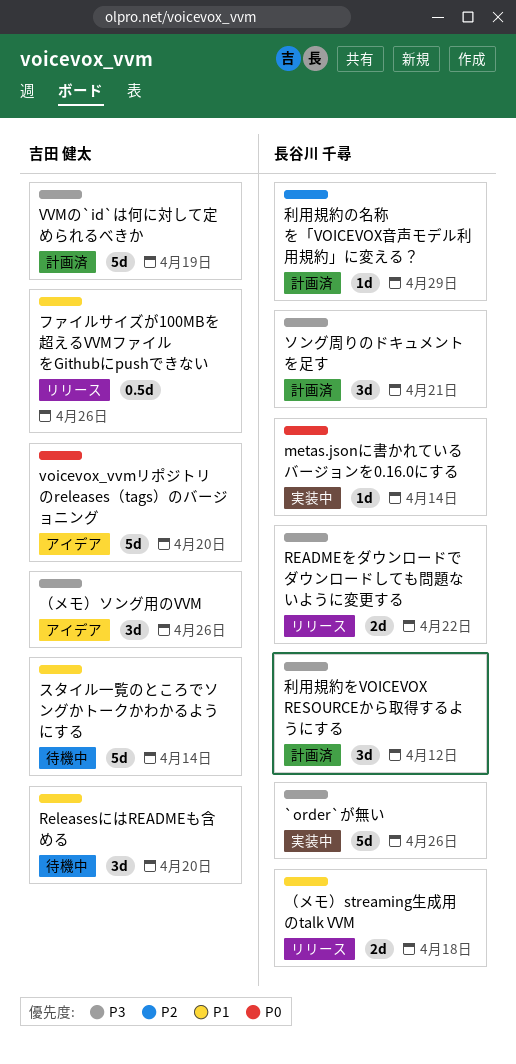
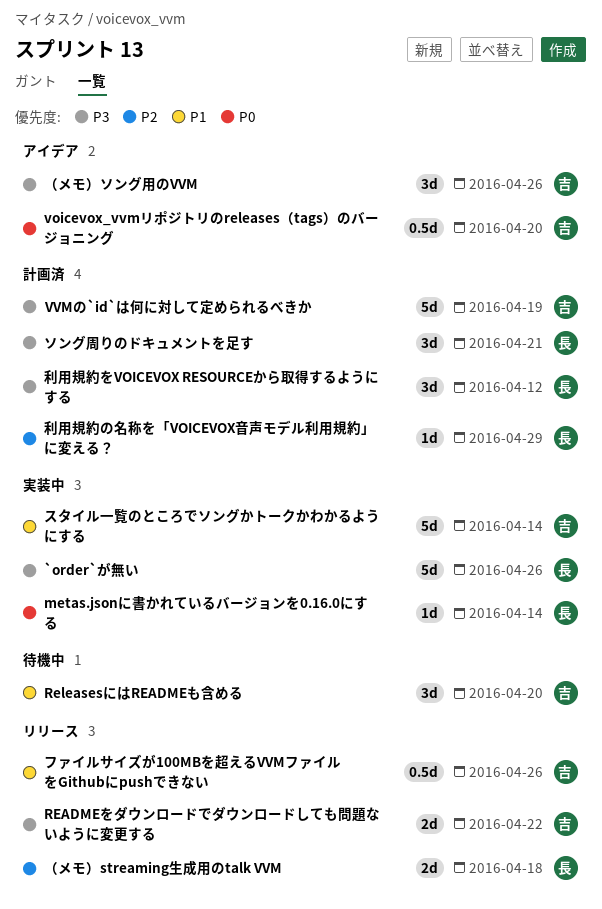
READMEをダウンロードでダウンロードしても問題ないように変更する, owner: 長谷川 千尋 -> 吉田 健太
voicevox_vvmリポジトリのreleases（tags）のバージョニング, estimate: 5d -> 0.5d
スタイル一覧のところでソングかトークかわかるようにする, status: 待機中 -> 実装中
（メモ）streaming生成用のtalk VVM, priority: P1 -> P2

